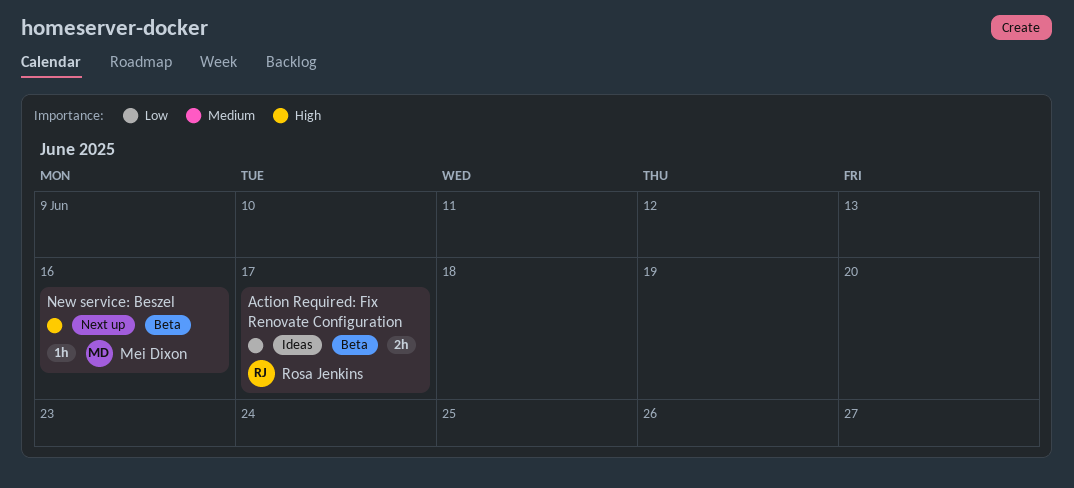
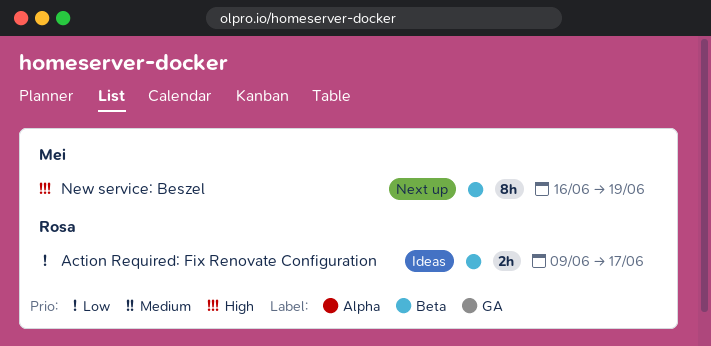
New service: Beszel, estimate: 1h -> 8h
New service: Beszel, due: Jun 16 -> Jun 19

